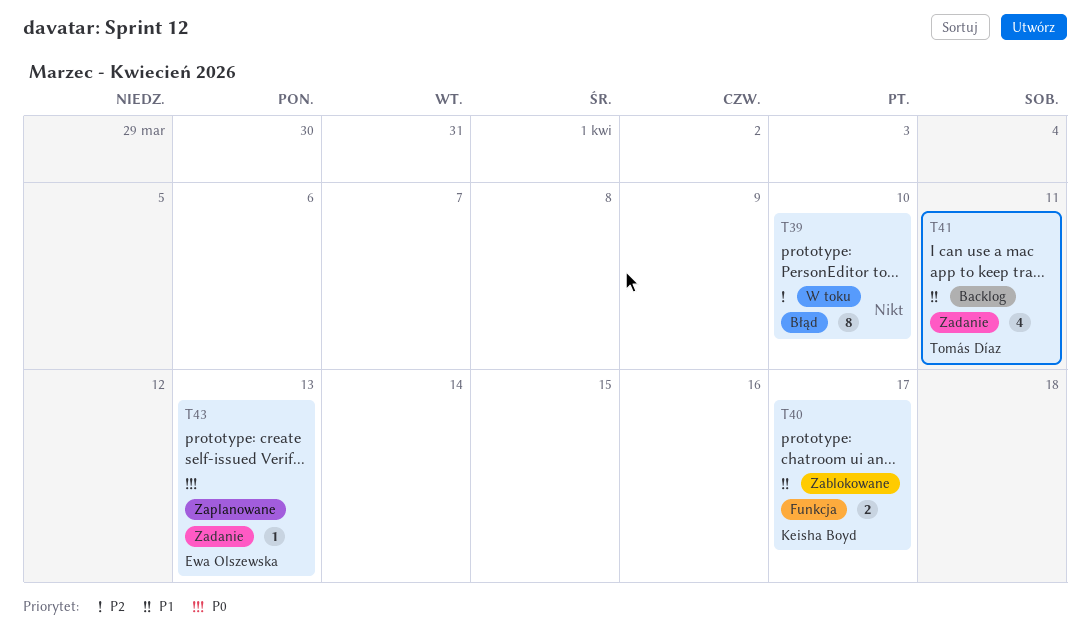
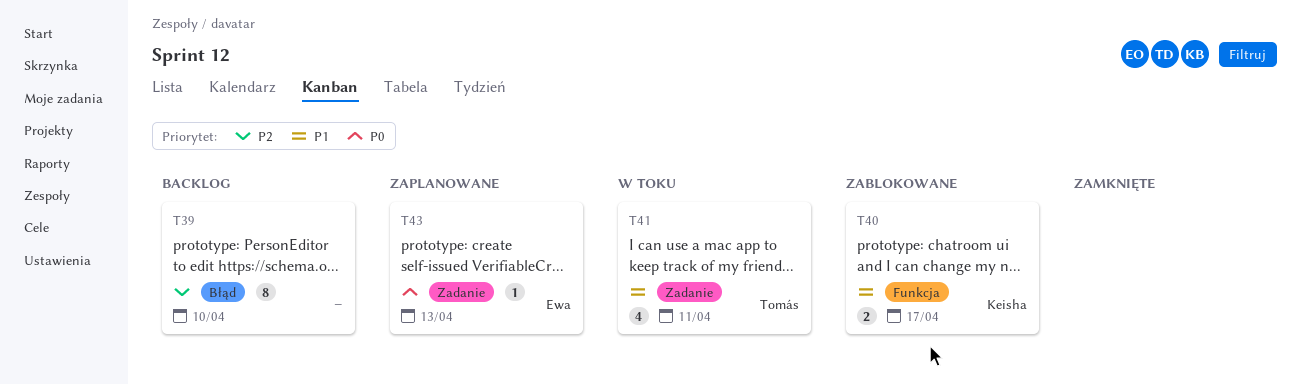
T39, status: W toku -> Backlog
T41, status: Backlog -> W toku

